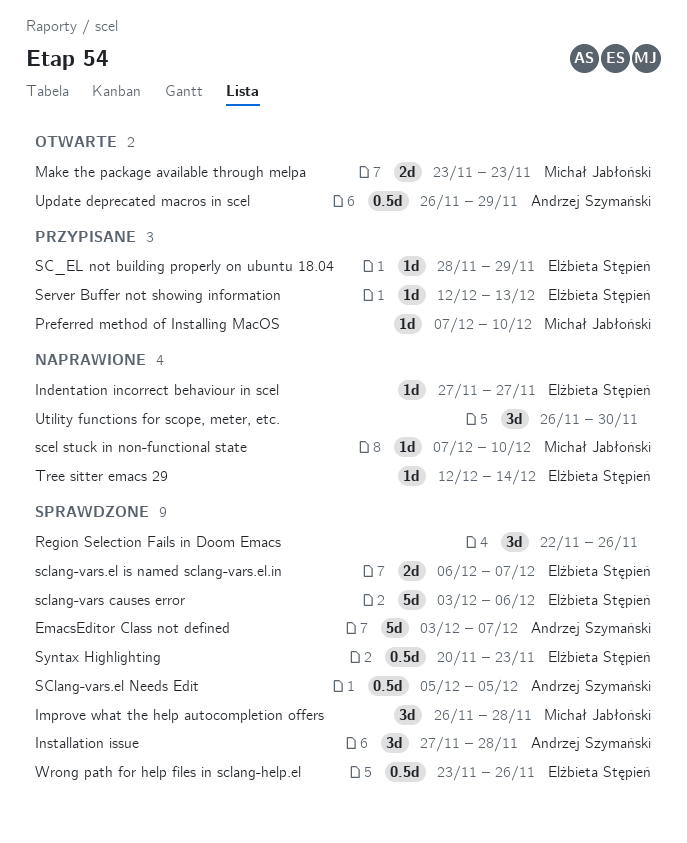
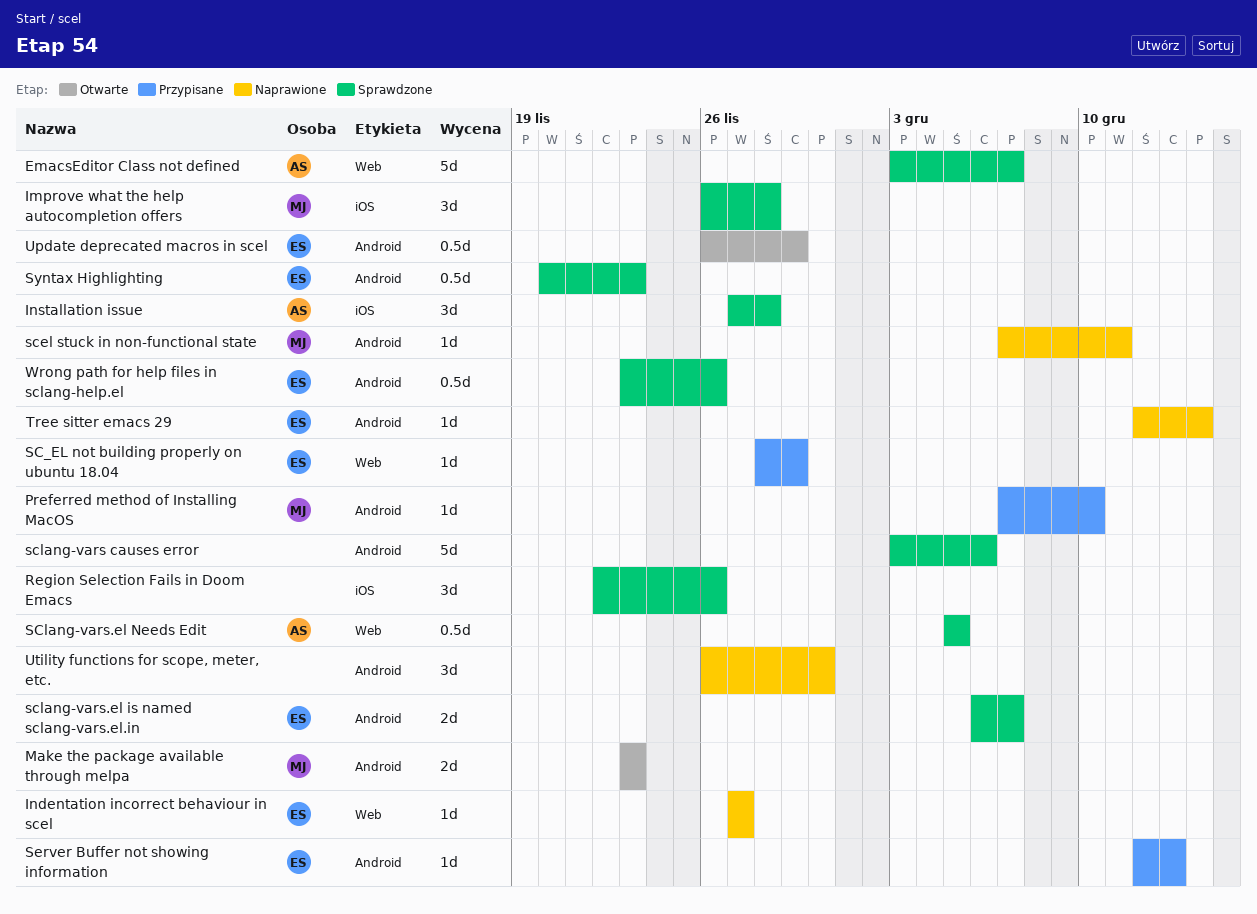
scel stuck in non-functional state, due: Dec 10 -> Dec 11
sclang-vars causes error, owner: Elżbieta Stępień -> none
Update deprecated macros in scel, owner: Andrzej Szymański -> Elżbieta Stępień

